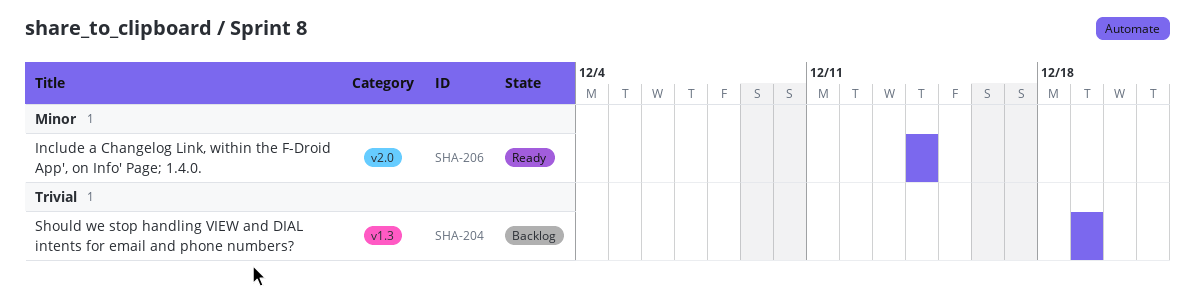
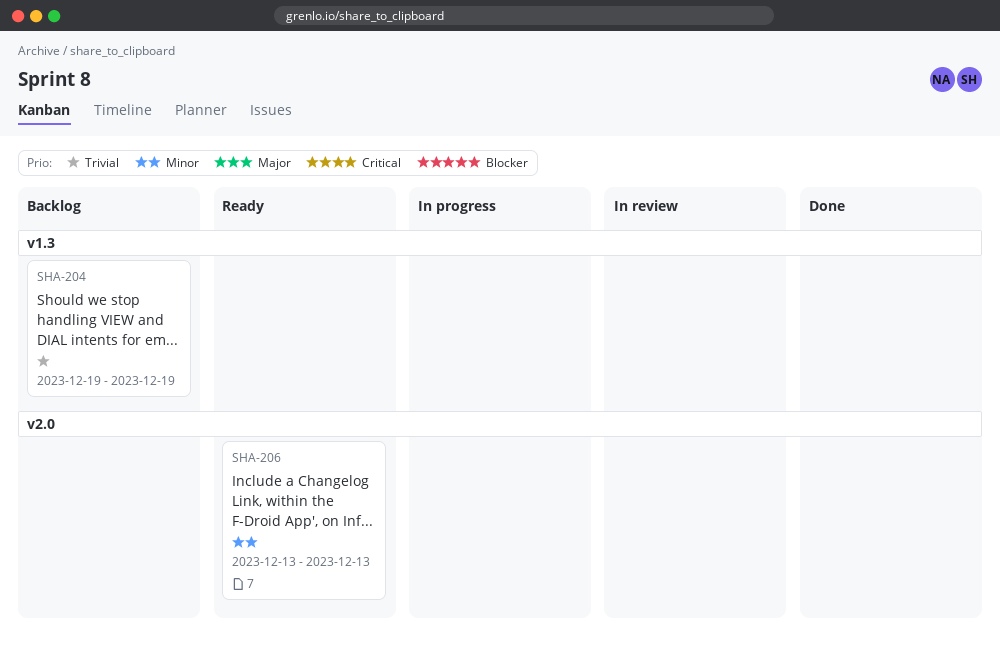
SHA-206, start: Dec 14 -> Dec 13
SHA-206, due: Dec 14 -> Dec 13

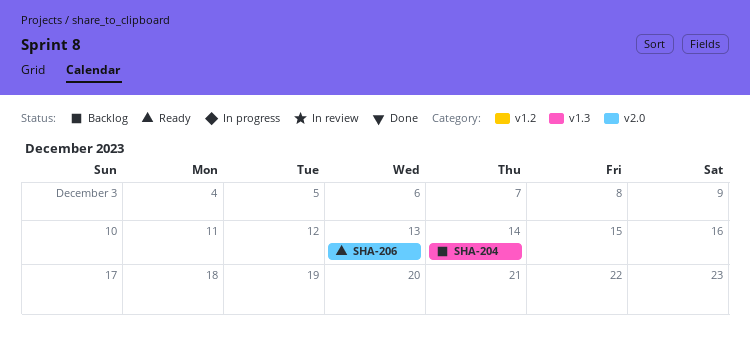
SHA-204, start: Dec 19 -> Dec 14
SHA-204, due: Dec 19 -> Dec 14

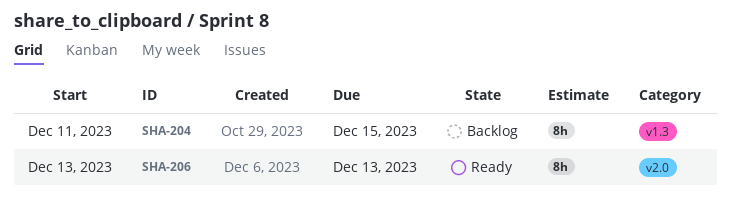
SHA-204, start: Dec 14 -> Dec 11
SHA-204, due: Dec 14 -> Dec 15

